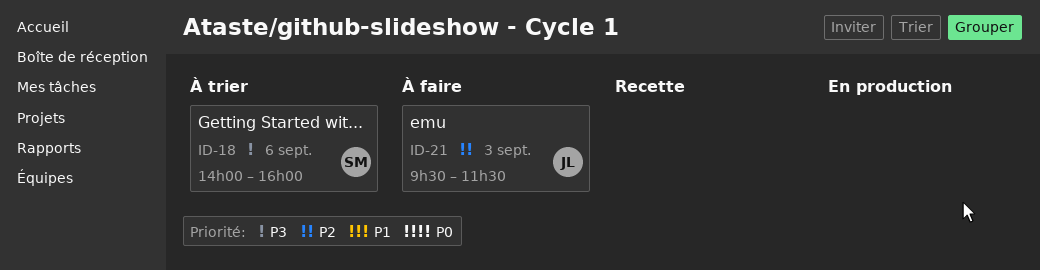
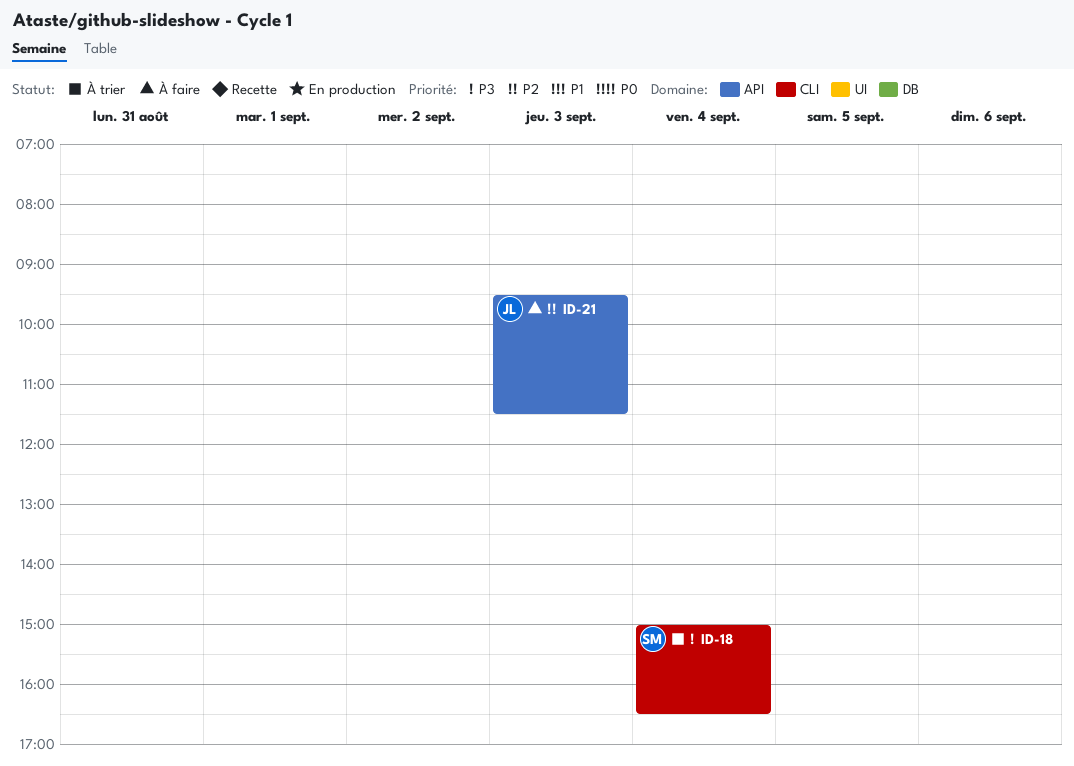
ID-18, day: Sep 6 -> Sep 4
ID-18, begins: 14:00 -> 15:00
ID-18, ends: 16:00 -> 16:30

